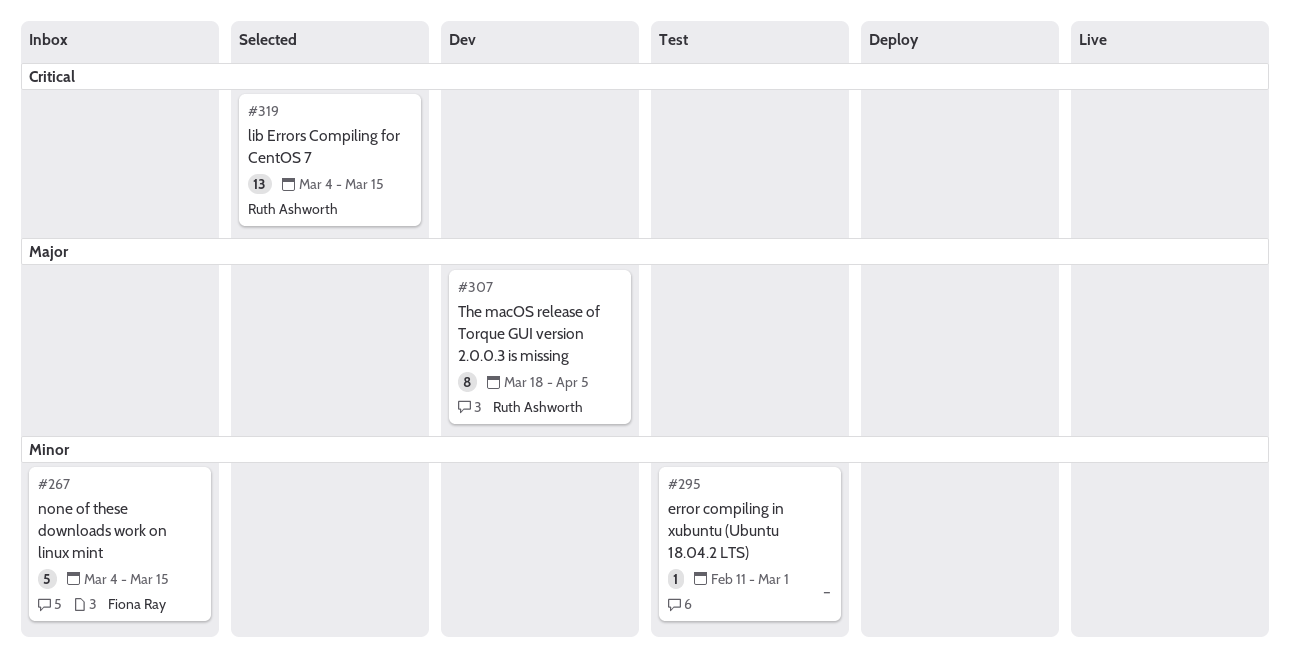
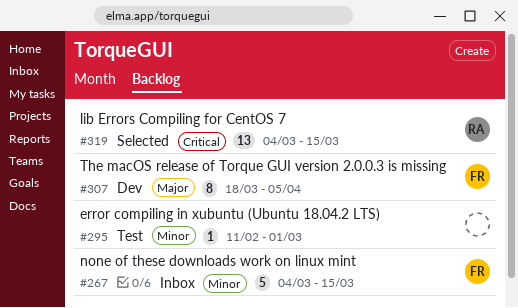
#307, owner: Ruth Ashworth -> Fiona Ray

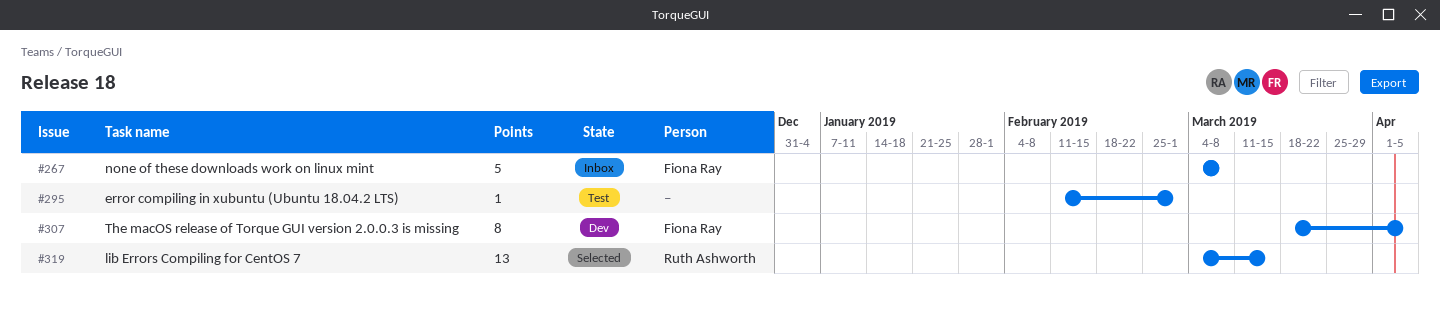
#267, due: Mar 15 -> Mar 8

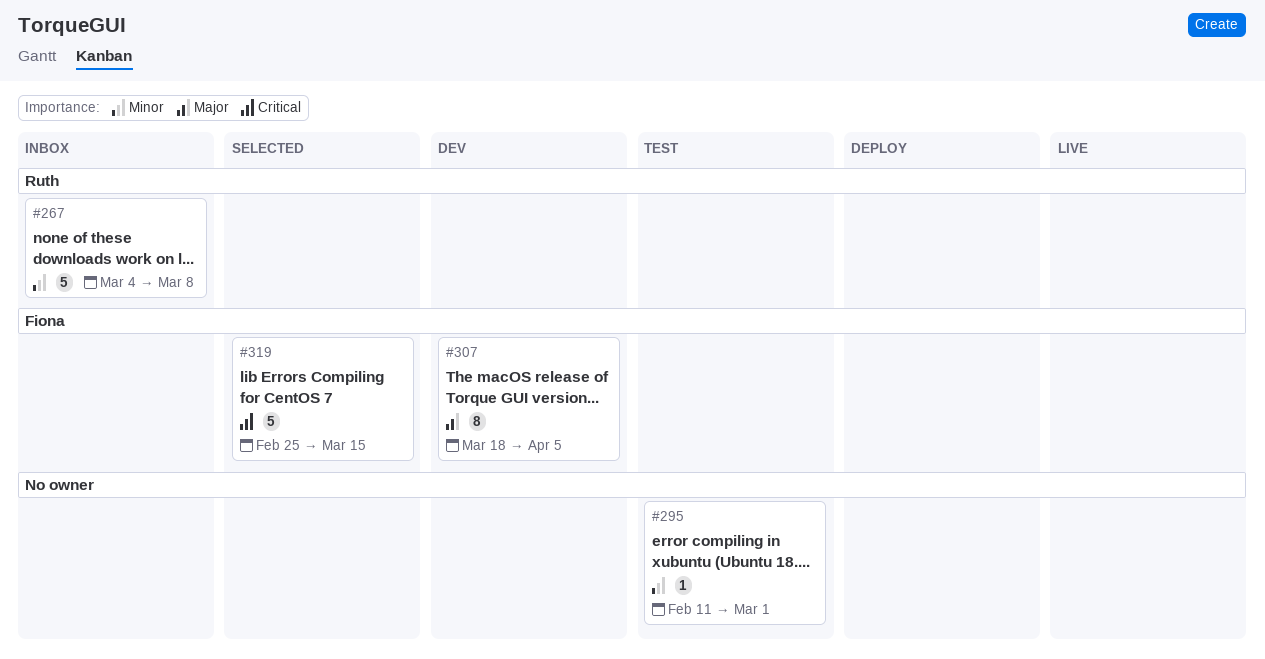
#267, owner: Fiona Ray -> Ruth Ashworth
#319, owner: Ruth Ashworth -> Fiona Ray
#319, estimate: 13 -> 5
#319, start: Mar 4 -> Feb 25

